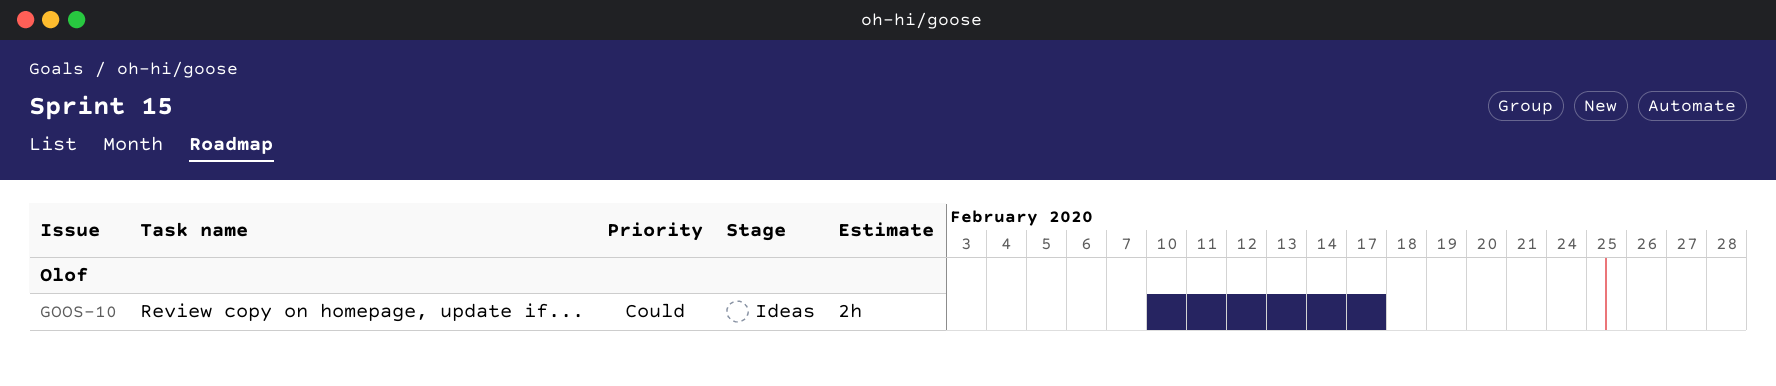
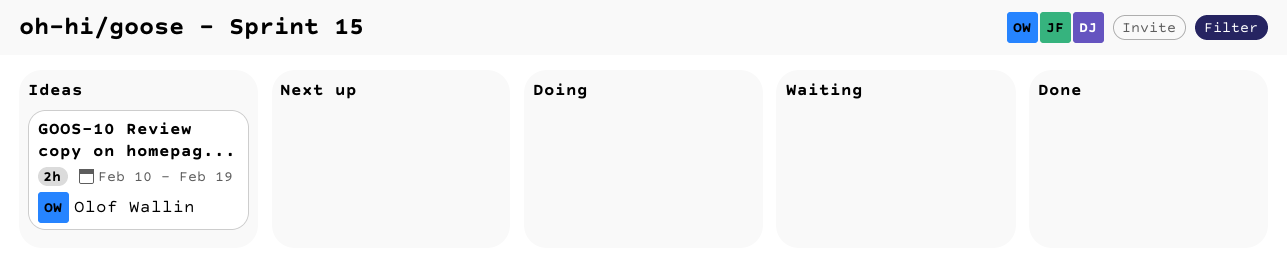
GOOS-10, due: Feb 17 -> Feb 19

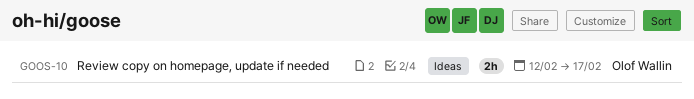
GOOS-10, start: Feb 10 -> Feb 12
GOOS-10, due: Feb 19 -> Feb 17

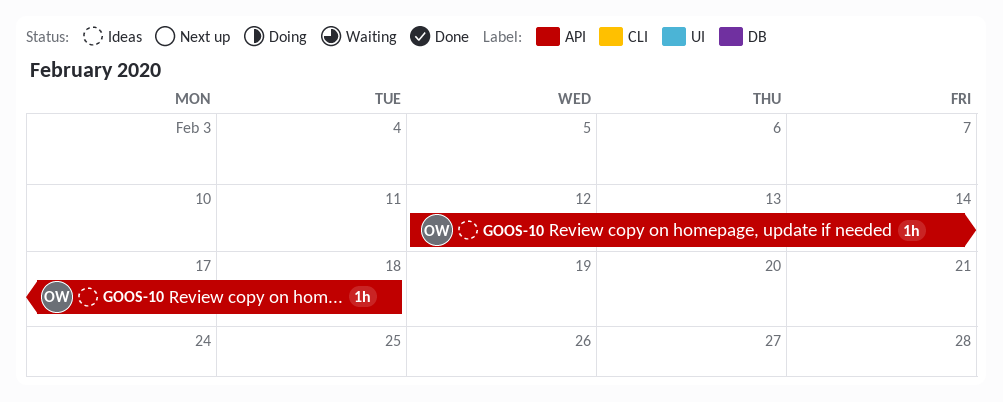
GOOS-10, estimate: 2h -> 1h
GOOS-10, due: Feb 17 -> Feb 18

